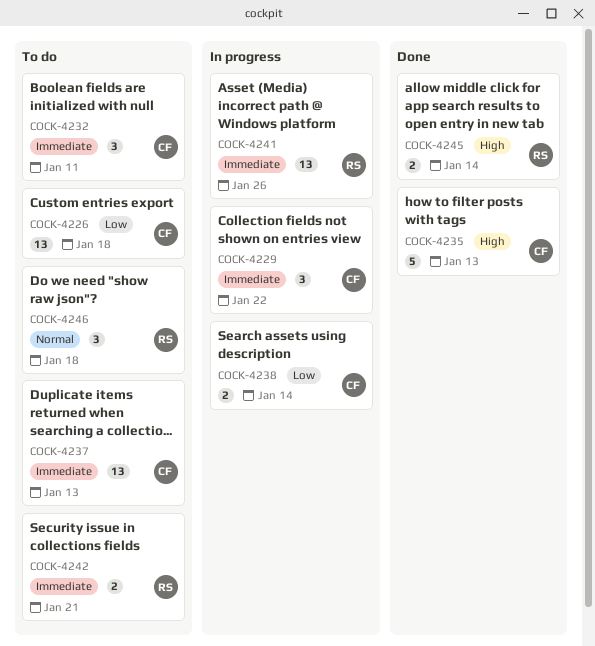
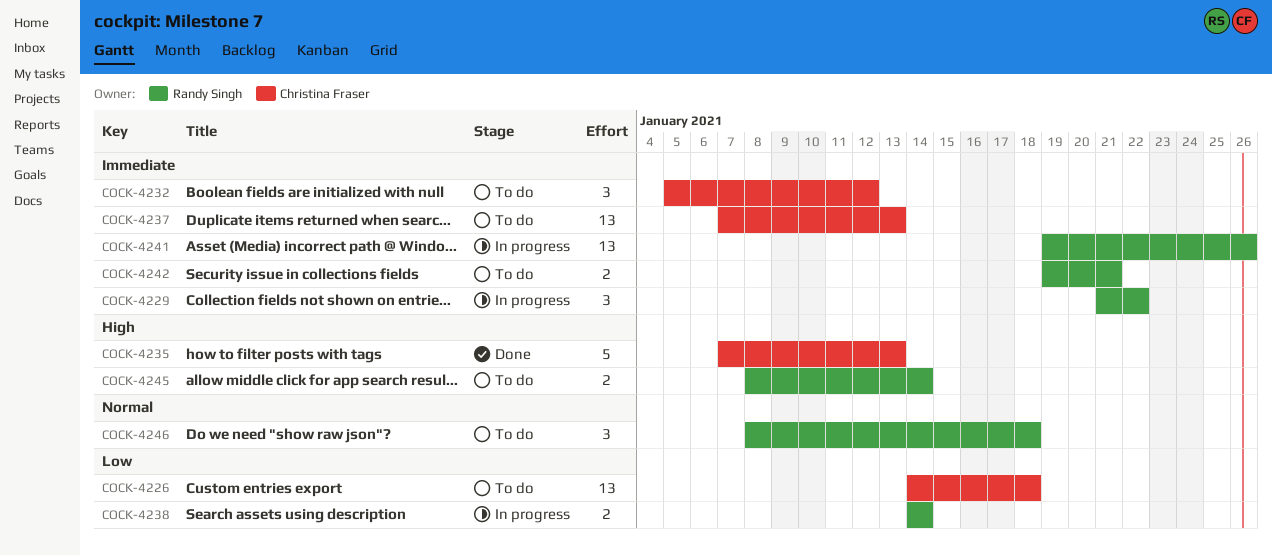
COCK-4229, owner: Christina Fraser -> Randy Singh
COCK-4232, due: Jan 11 -> Jan 12
COCK-4238, owner: Christina Fraser -> Randy Singh
COCK-4245, status: Done -> To do

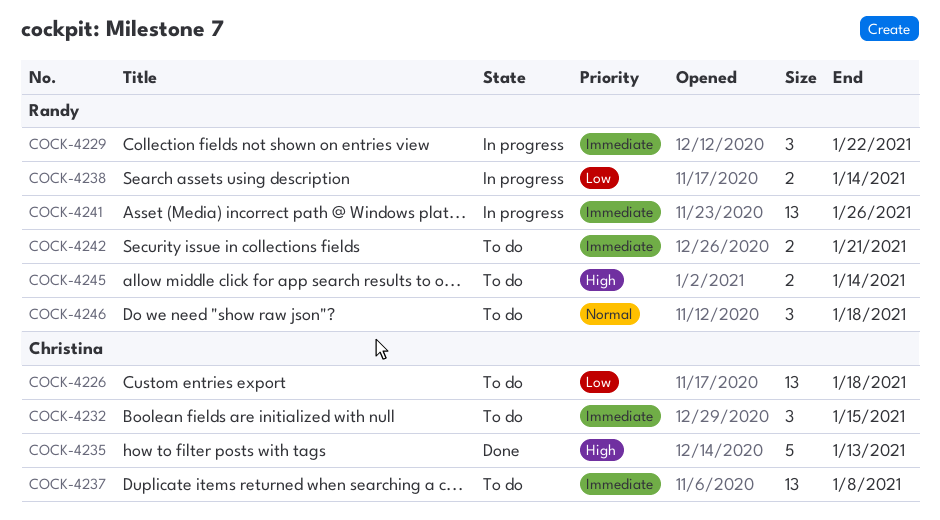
COCK-4232, due: Jan 12 -> Jan 15
COCK-4237, due: Jan 13 -> Jan 8

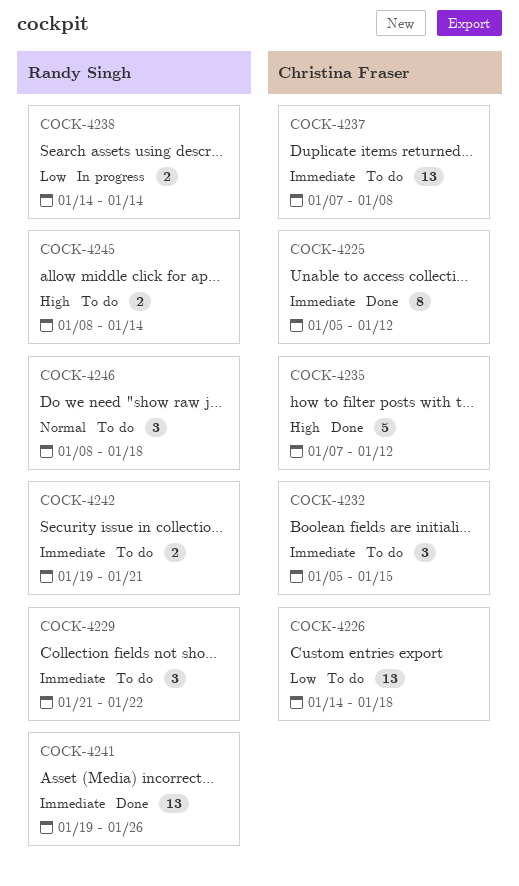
COCK-4225: none -> present
COCK-4229, status: In progress -> To do
COCK-4235, due: Jan 13 -> Jan 12
COCK-4241, status: In progress -> Done

